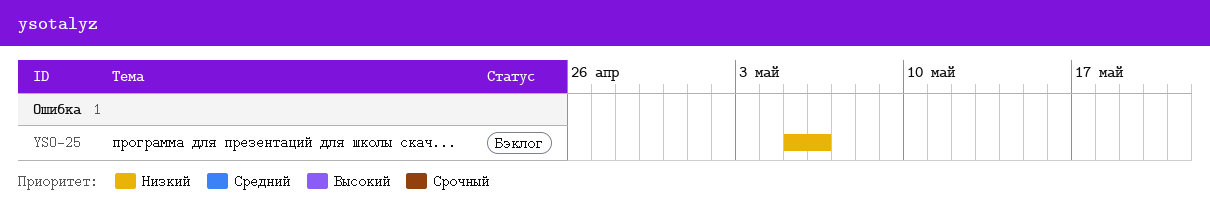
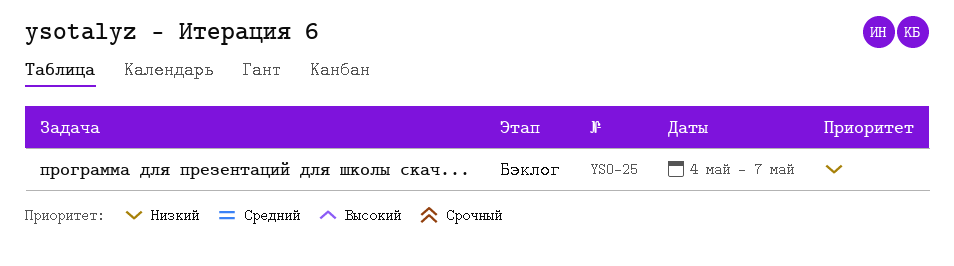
YSO-25, start: May 5 -> May 4
YSO-25, due: May 6 -> May 7

